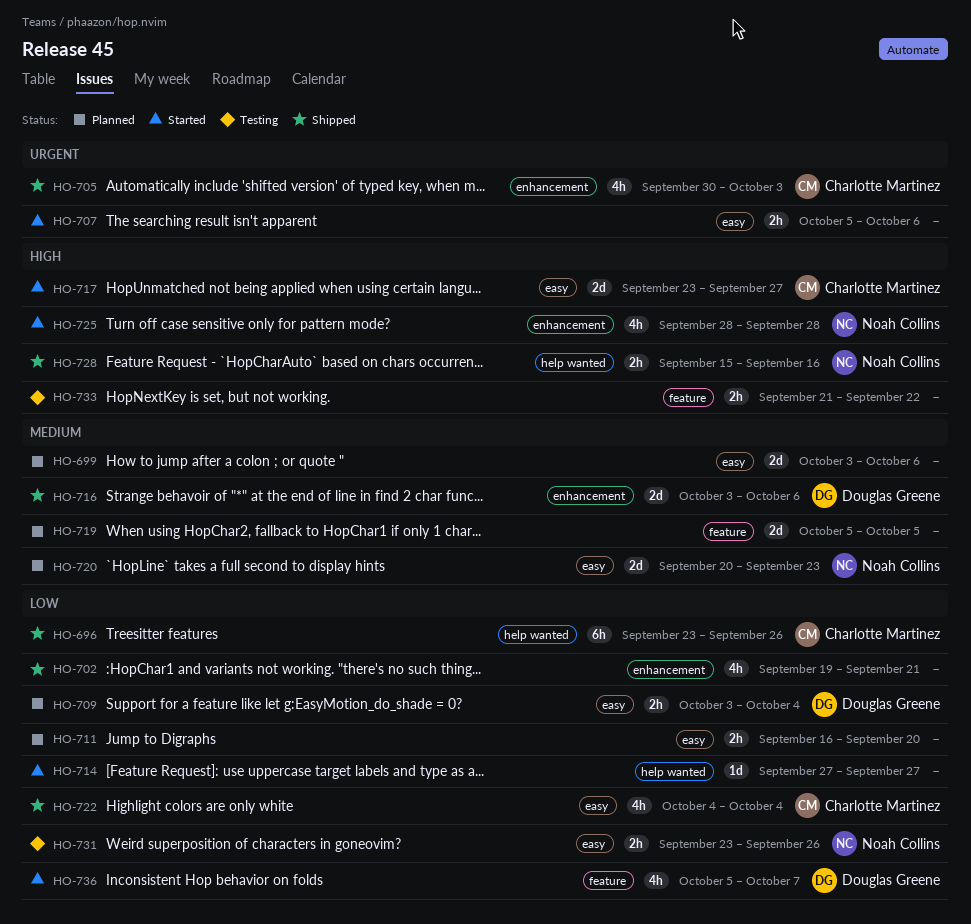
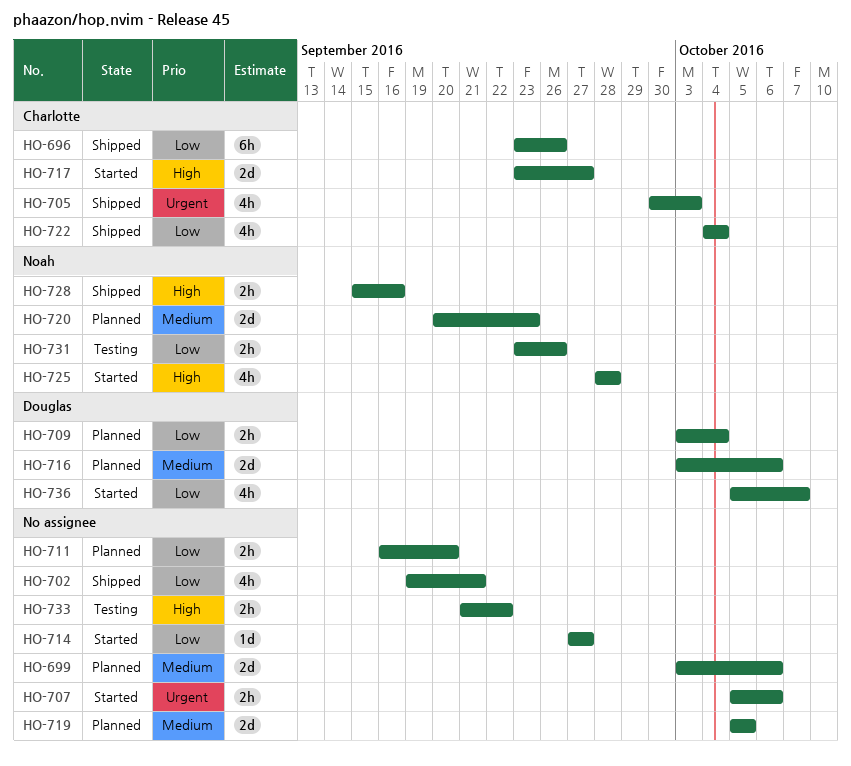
HO-716, status: Shipped -> Planned

